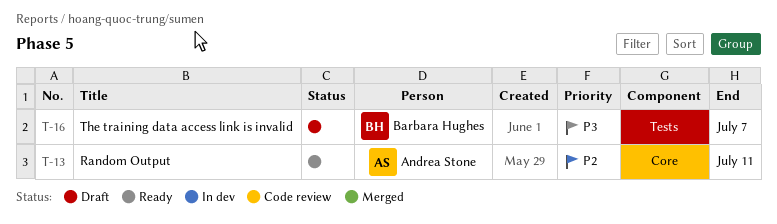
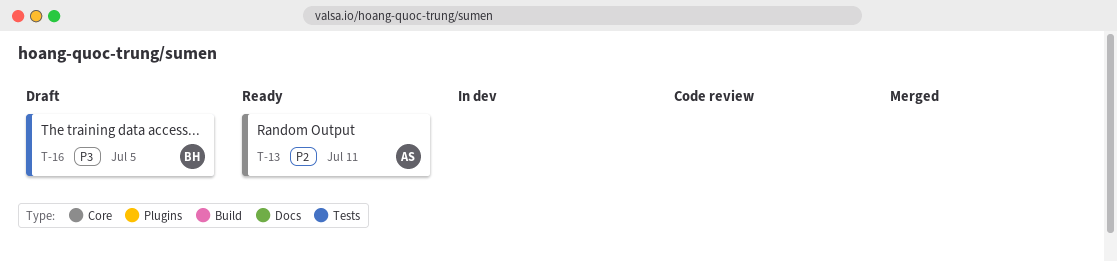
T-16, due: Jul 7 -> Jul 5

